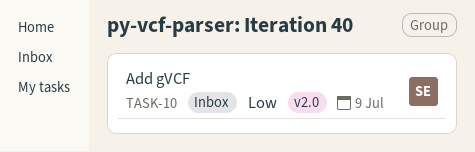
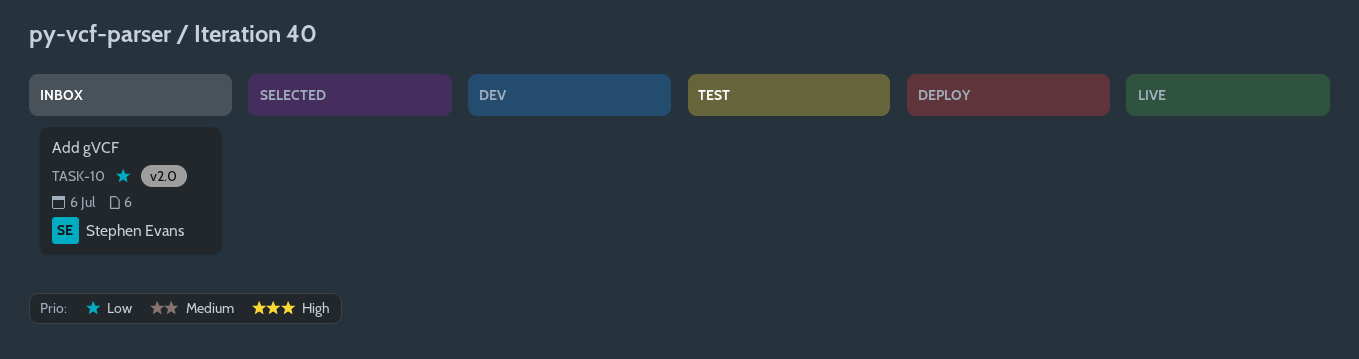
TASK-10, due: Jul 9 -> Jul 6

